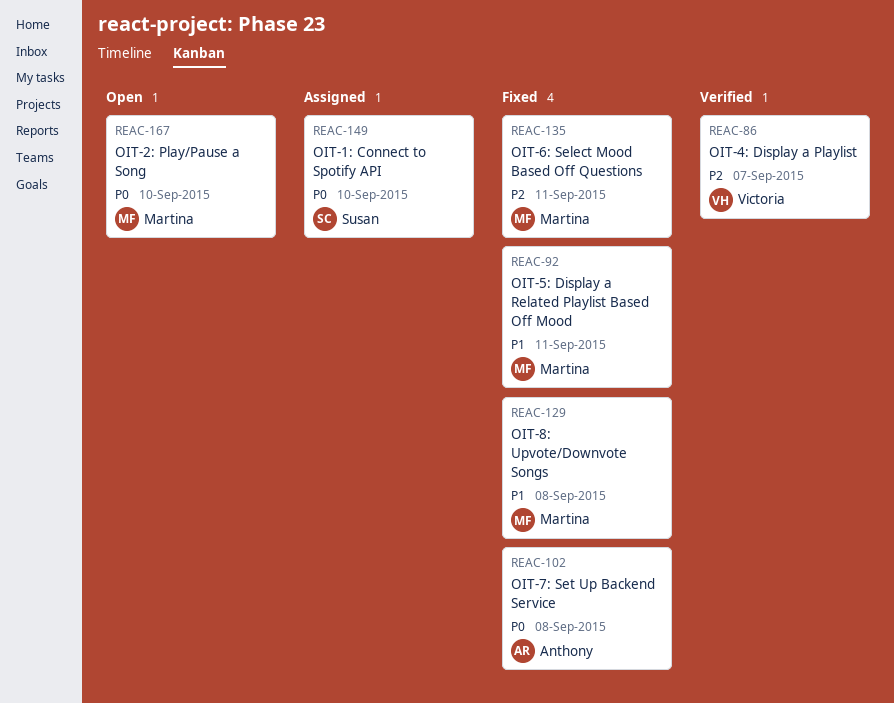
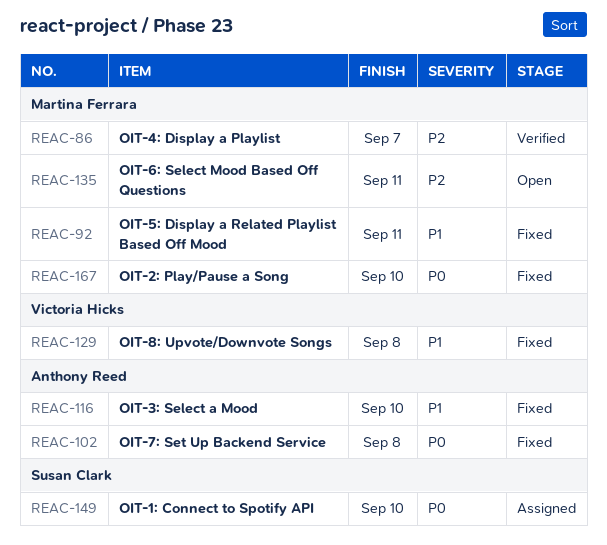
REAC-86, owner: Victoria Hicks -> Martina Ferrara
REAC-116: none -> present
REAC-129, owner: Martina Ferrara -> Victoria Hicks
REAC-135, status: Fixed -> Open
REAC-167, status: Open -> Fixed

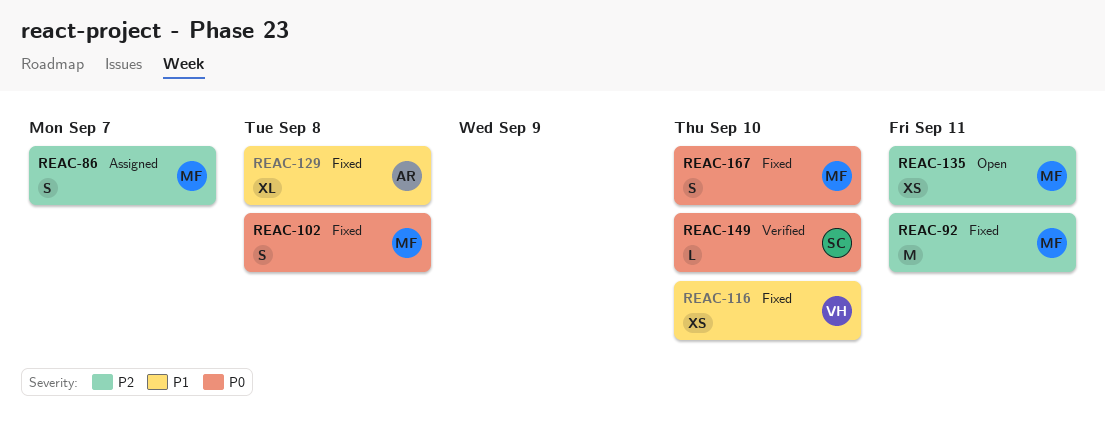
REAC-86, status: Verified -> Assigned
REAC-92, priority: P1 -> P2
REAC-102, owner: Anthony Reed -> Martina Ferrara
REAC-116, owner: Anthony Reed -> Victoria Hicks
REAC-129, owner: Victoria Hicks -> Anthony Reed
REAC-149, status: Assigned -> Verified

